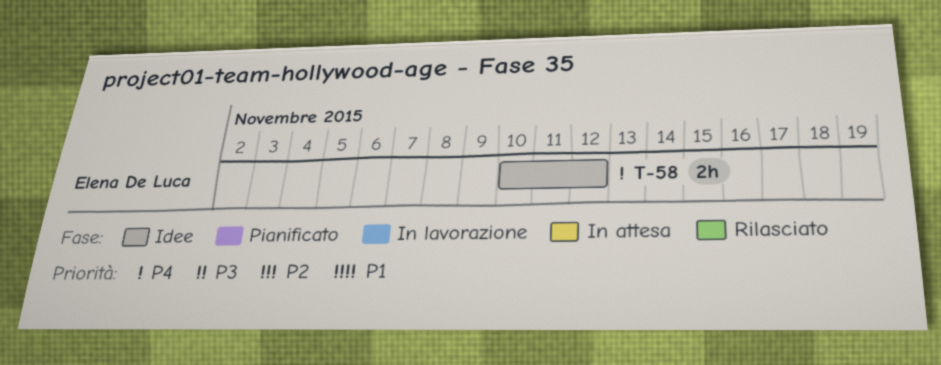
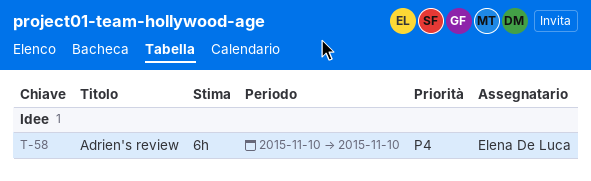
T-58, estimate: 2h -> 6h
T-58, due: Nov 12 -> Nov 10

